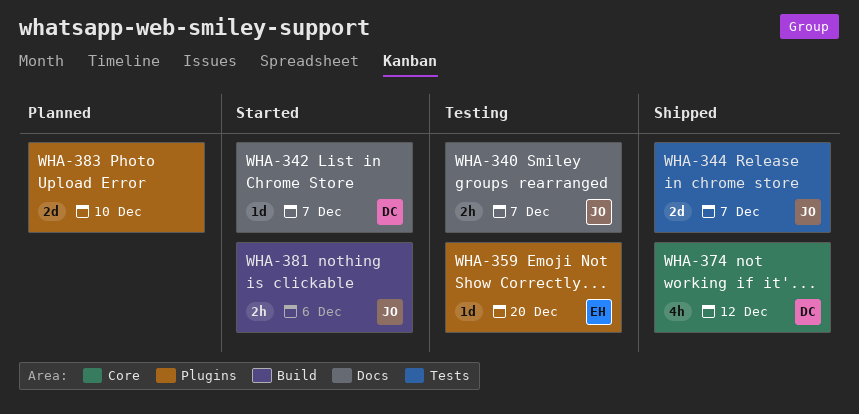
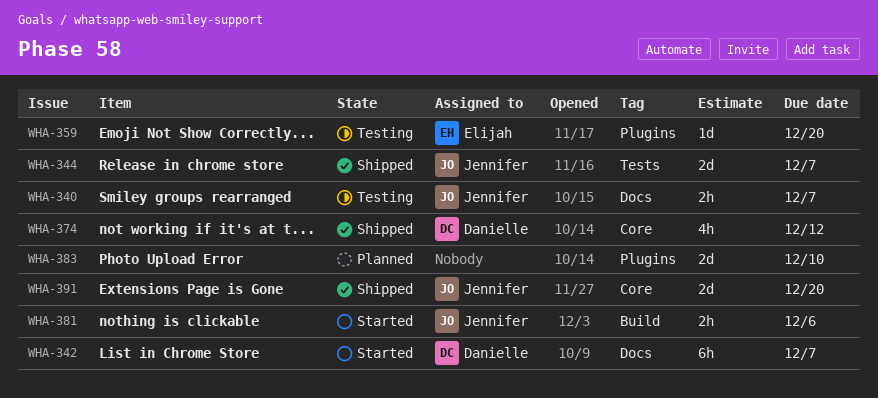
WHA-342, estimate: 1d -> 6h
WHA-391: none -> present

